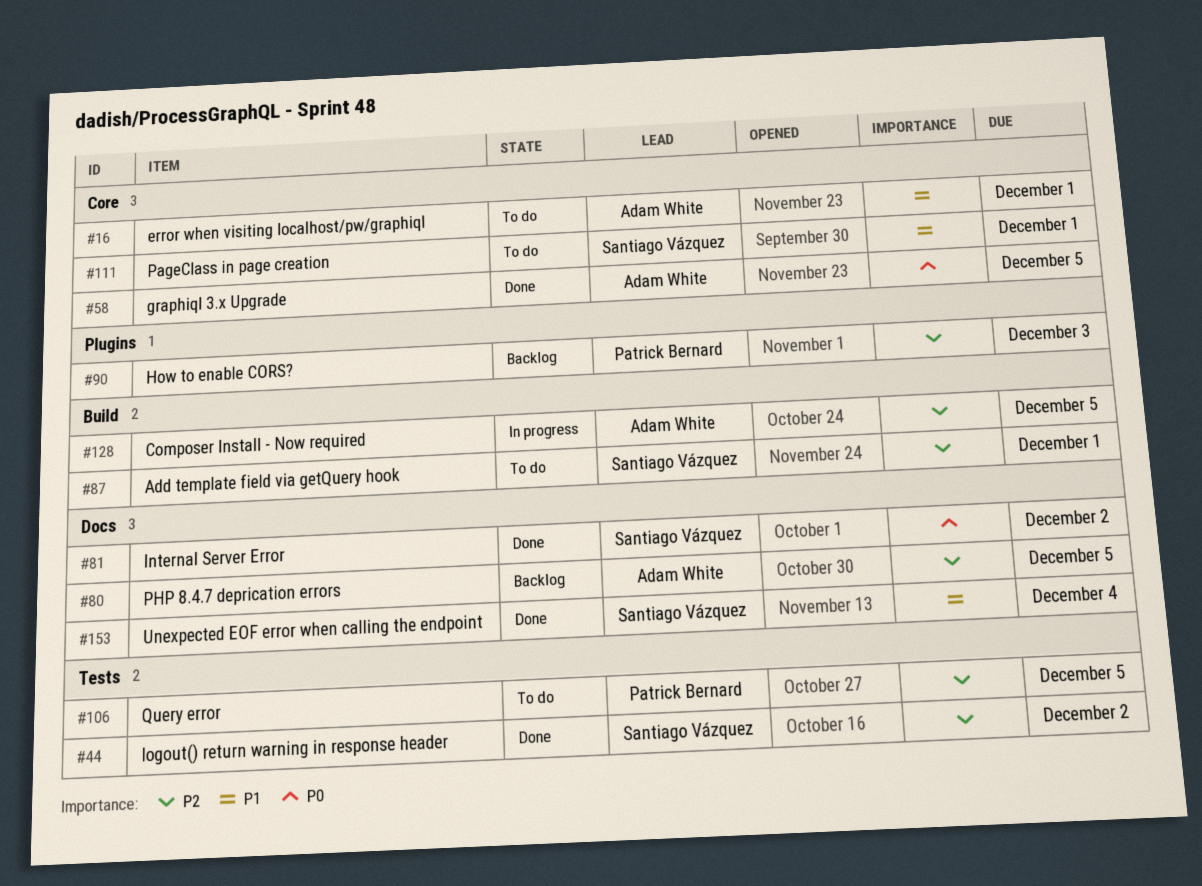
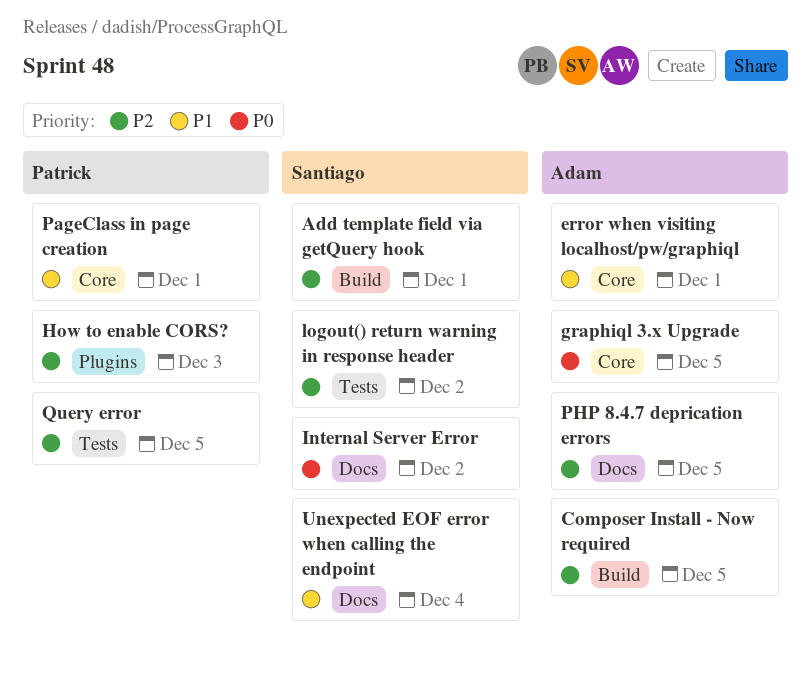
PageClass in page creation, owner: Santiago Vázquez -> Patrick Bernard

